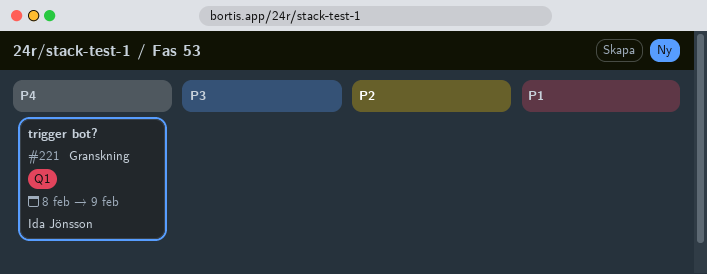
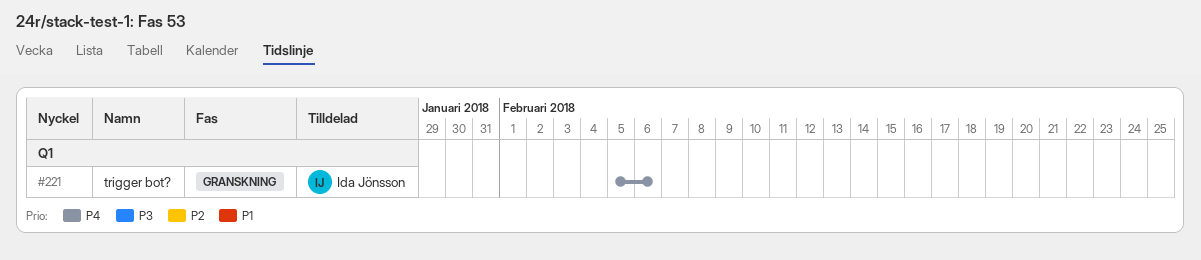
#221, start: Feb 8 -> Feb 5
#221, due: Feb 9 -> Feb 6

